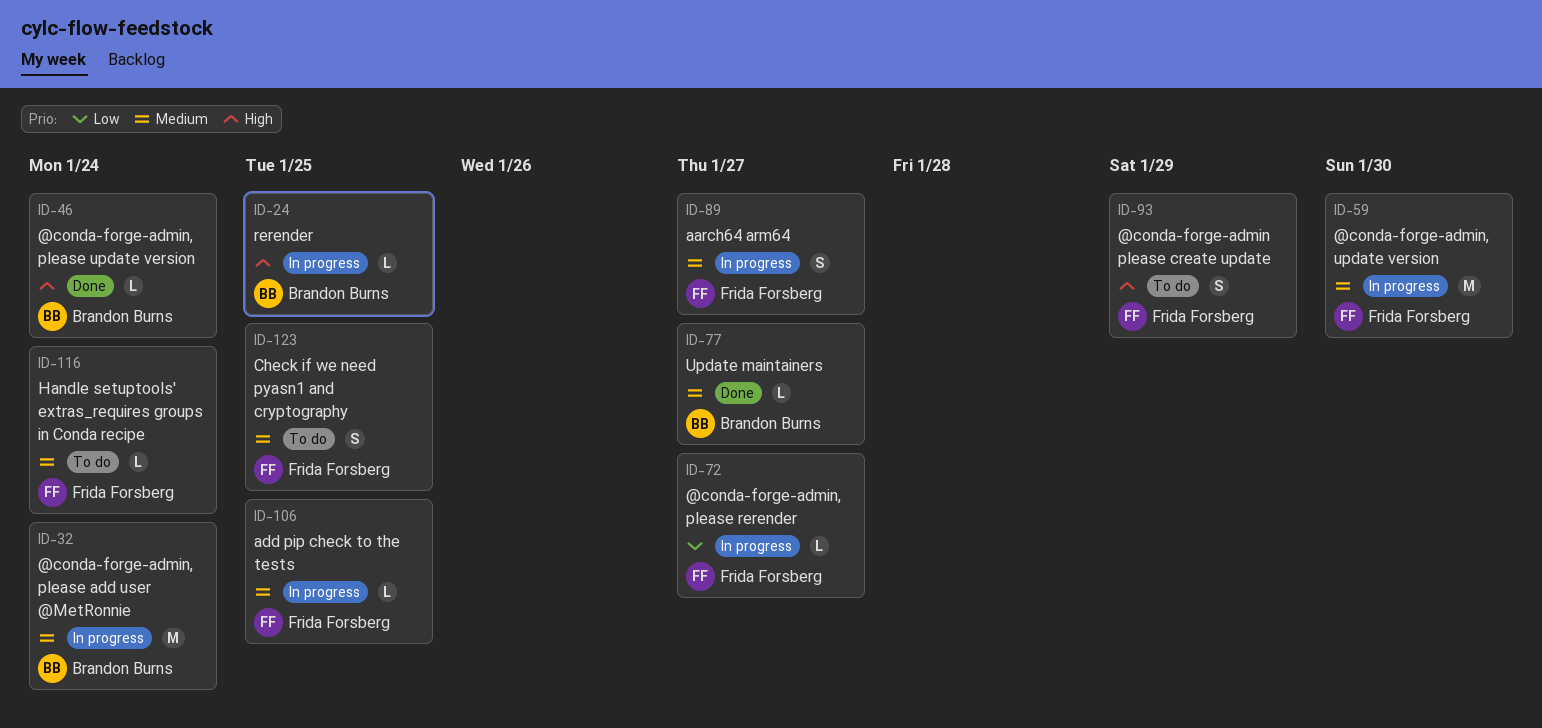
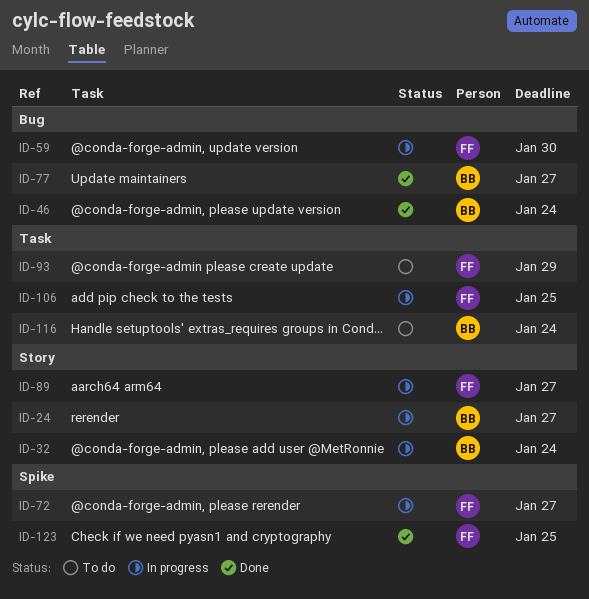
ID-24, due: Jan 25 -> Jan 27
ID-116, owner: Frida Forsberg -> Brandon Burns
ID-123, status: To do -> Done

